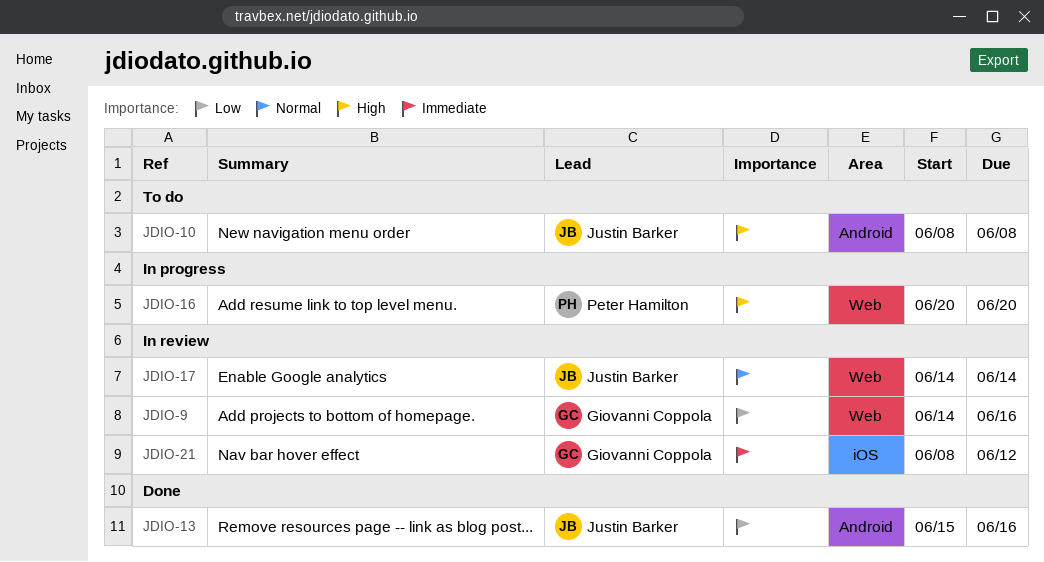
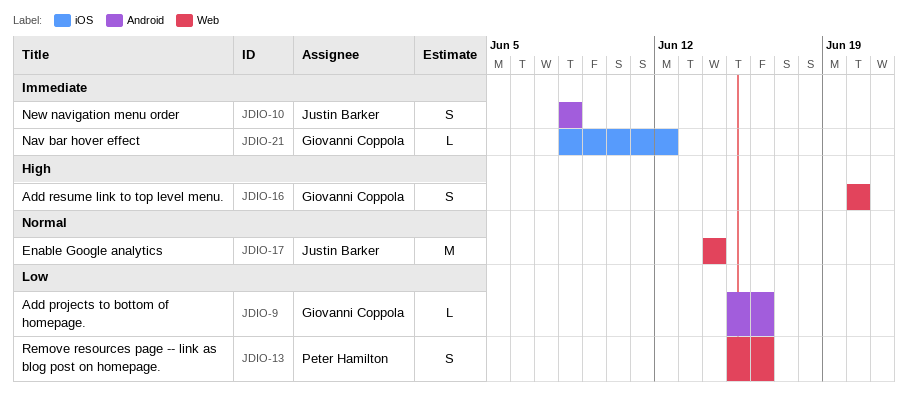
JDIO-9, label: Web -> Android
JDIO-9, start: Jun 14 -> Jun 15
JDIO-10, priority: High -> Immediate
JDIO-13, owner: Justin Barker -> Peter Hamilton
JDIO-13, label: Android -> Web
JDIO-16, owner: Peter Hamilton -> Giovanni Coppola

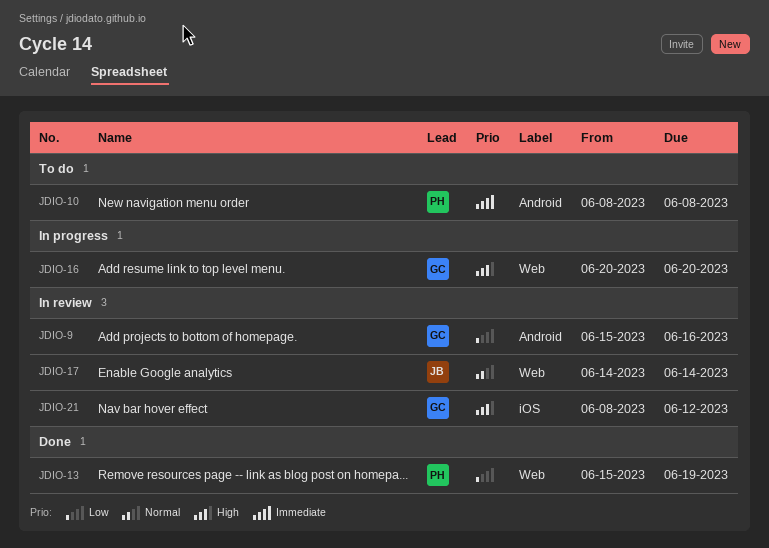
JDIO-10, owner: Justin Barker -> Peter Hamilton
JDIO-13, due: Jun 16 -> Jun 19
JDIO-21, priority: Immediate -> High

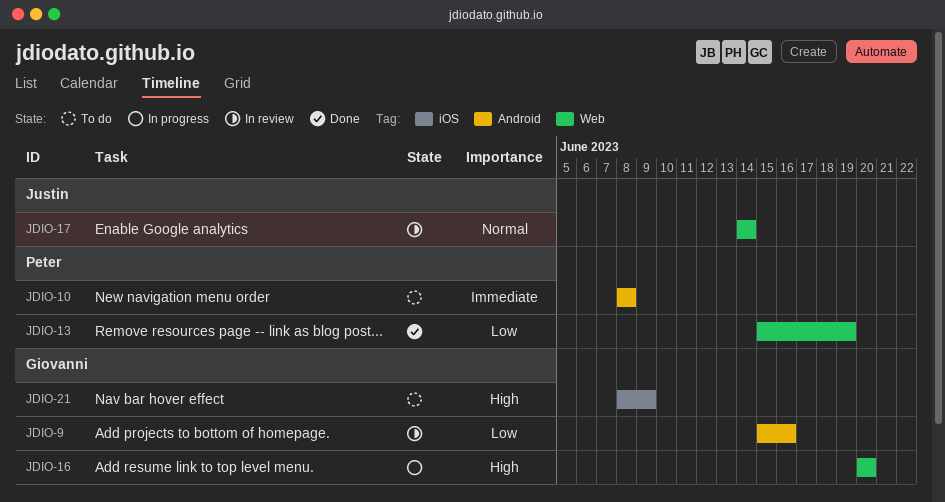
JDIO-21, status: In review -> To do
JDIO-21, due: Jun 12 -> Jun 9

